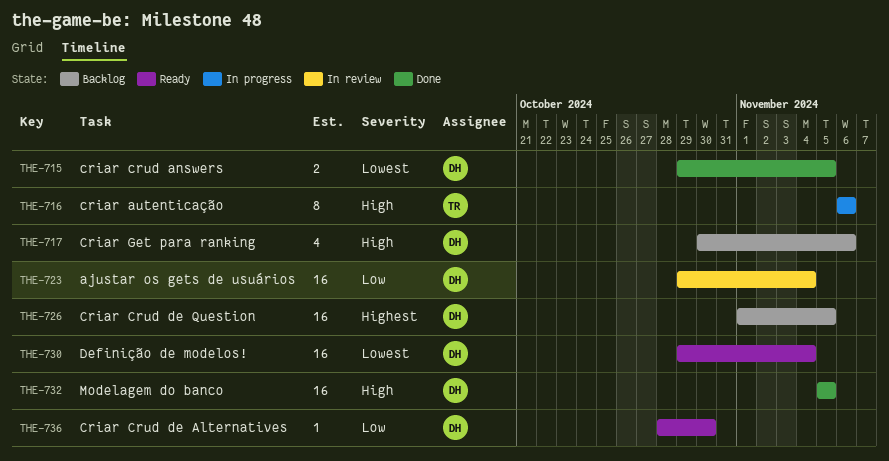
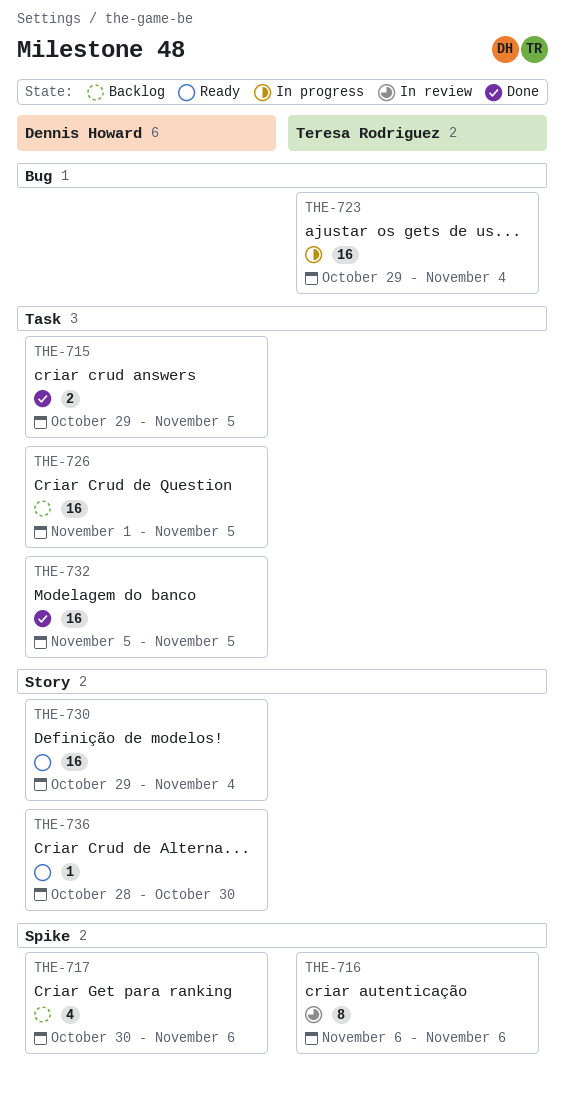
THE-716, status: In progress -> In review
THE-723, status: In review -> In progress
THE-723, owner: Dennis Howard -> Teresa Rodriguez

